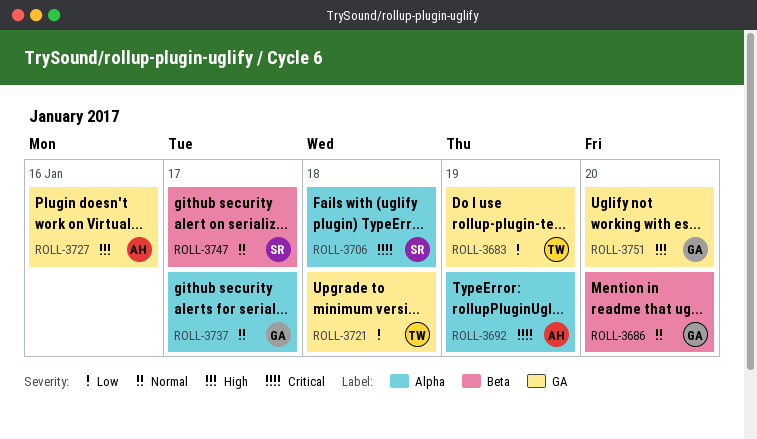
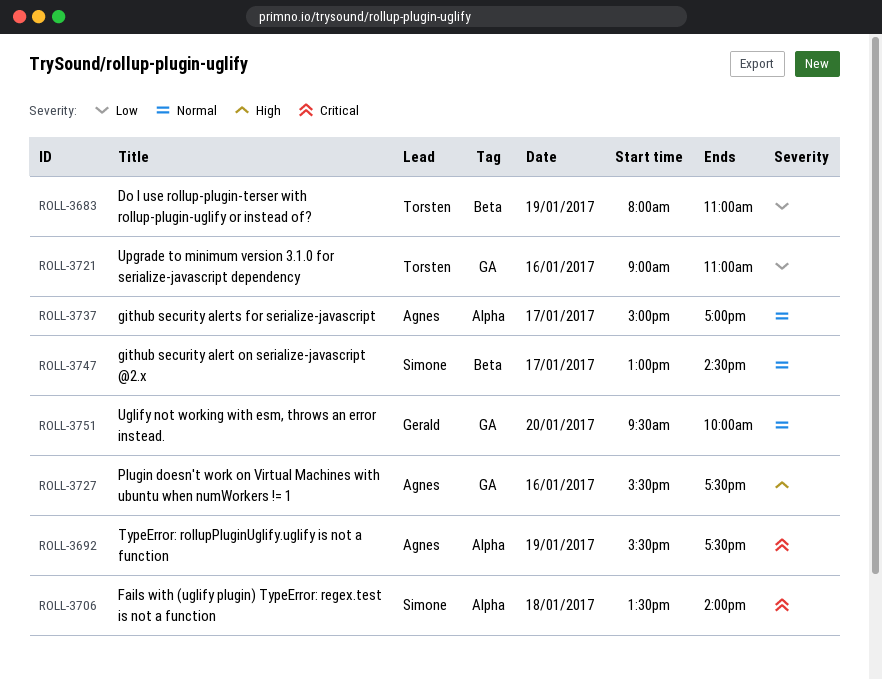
ROLL-3683, label: GA -> Beta
ROLL-3686: present -> none
ROLL-3721, day: Jan 18 -> Jan 16
ROLL-3737, owner: Gerald -> Agnes
ROLL-3751, priority: High -> Normal

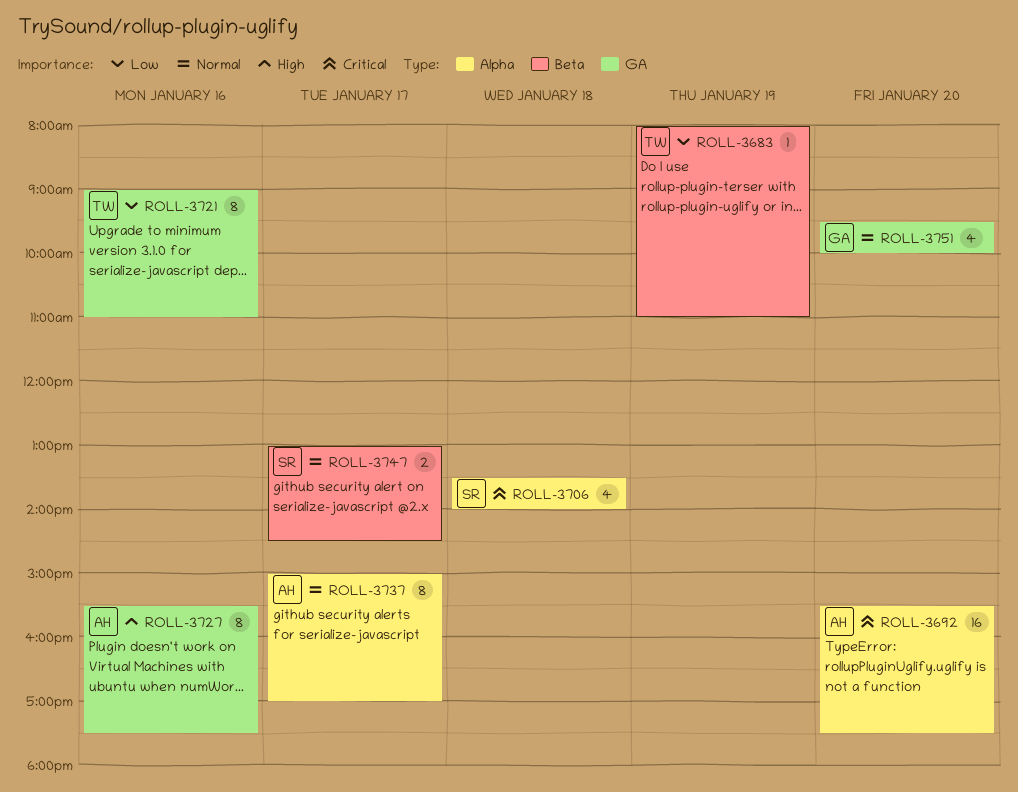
ROLL-3692, day: Jan 19 -> Jan 20

